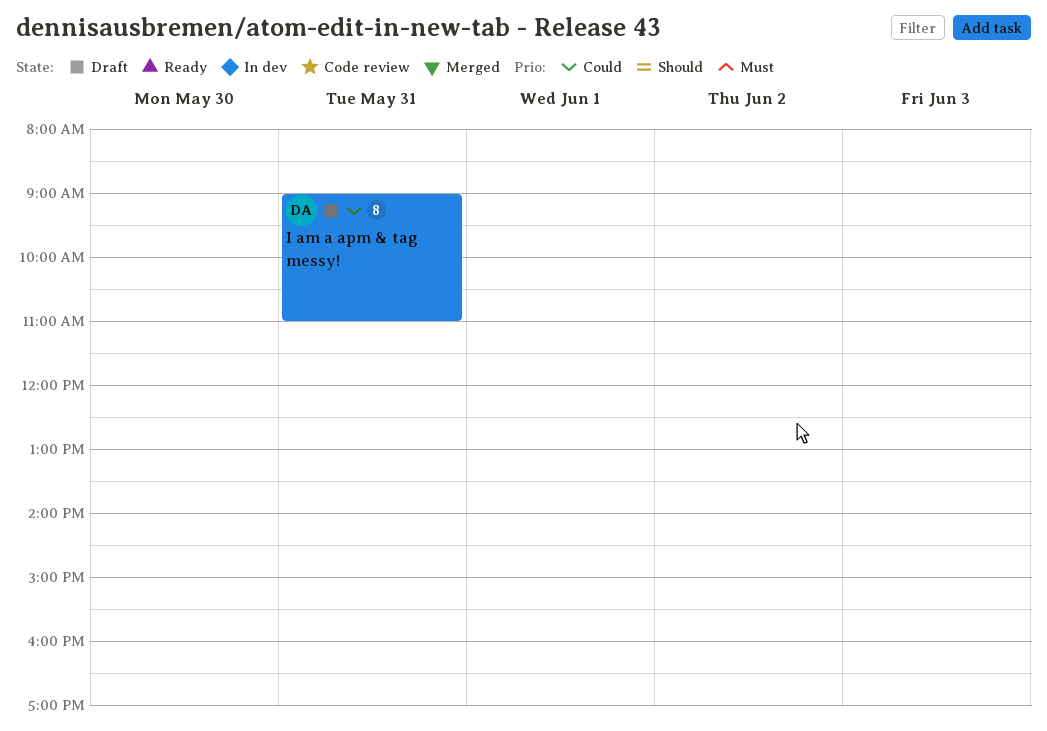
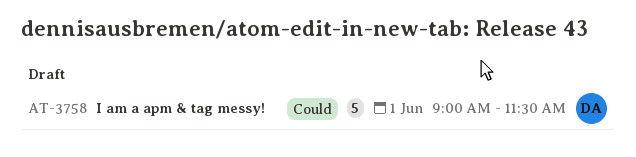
I am a apm & tag messy!, estimate: 8 -> 5
I am a apm & tag messy!, day: May 31 -> Jun 1
I am a apm & tag messy!, ends: 11:00 -> 11:30

